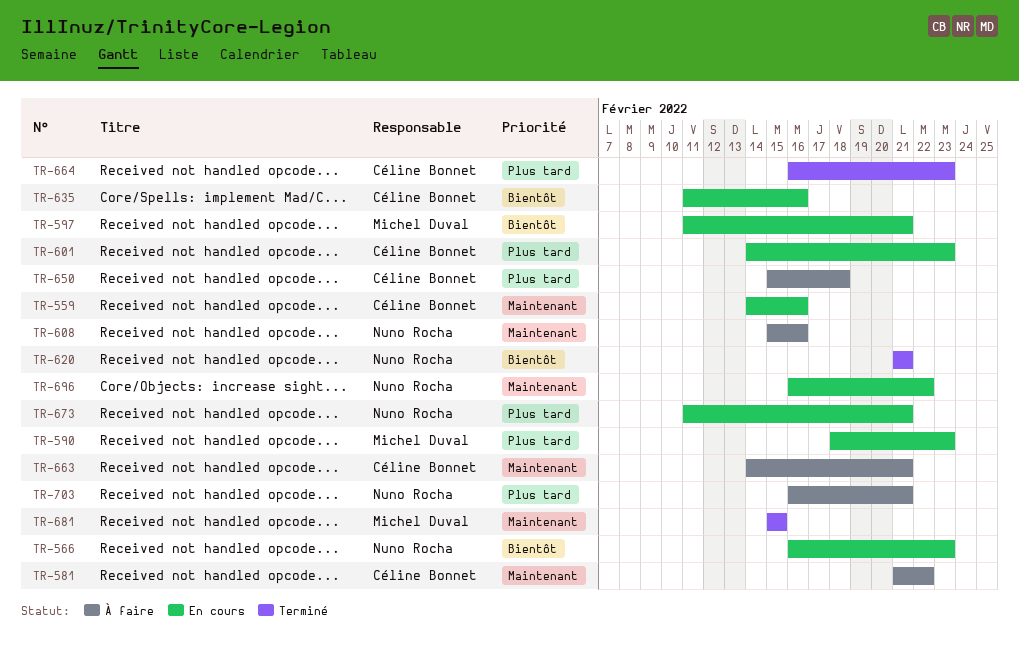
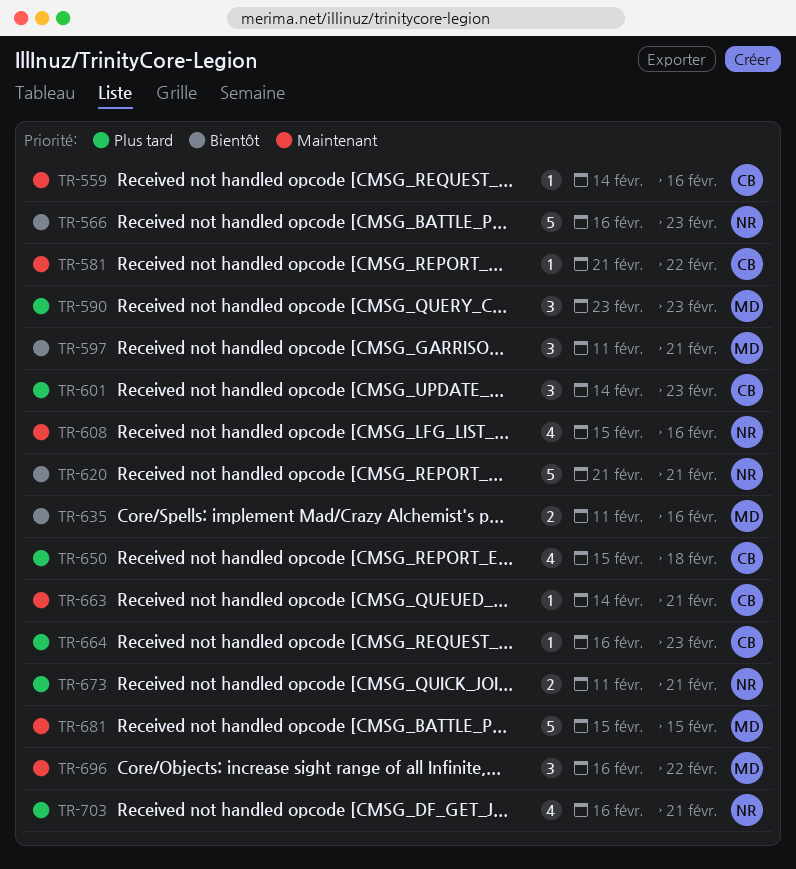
TR-590, start: Feb 18 -> Feb 23
TR-635, owner: Céline Bonnet -> Michel Duval
TR-696, owner: Nuno Rocha -> Michel Duval

